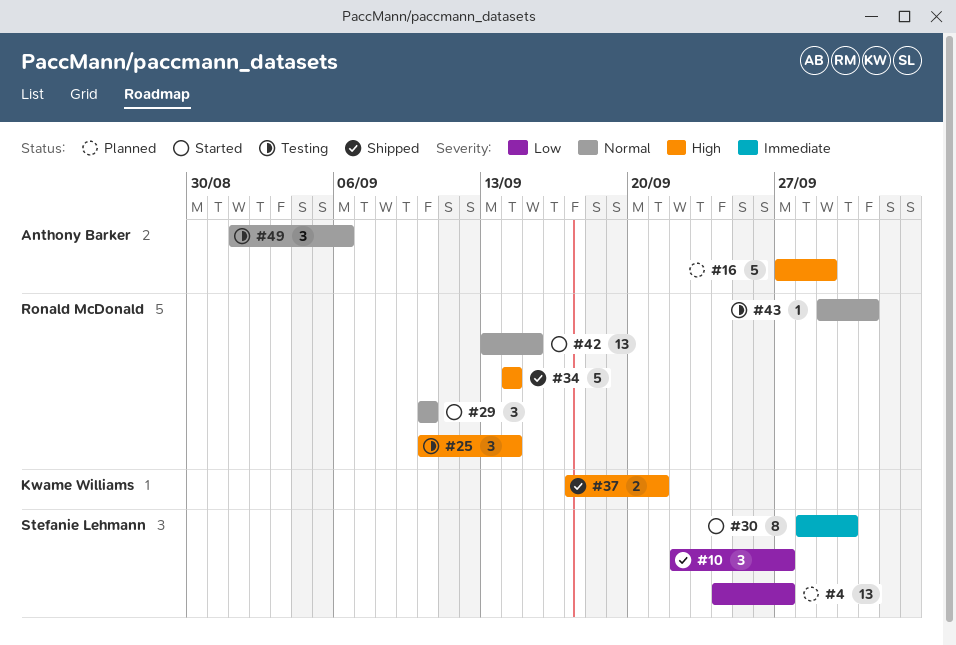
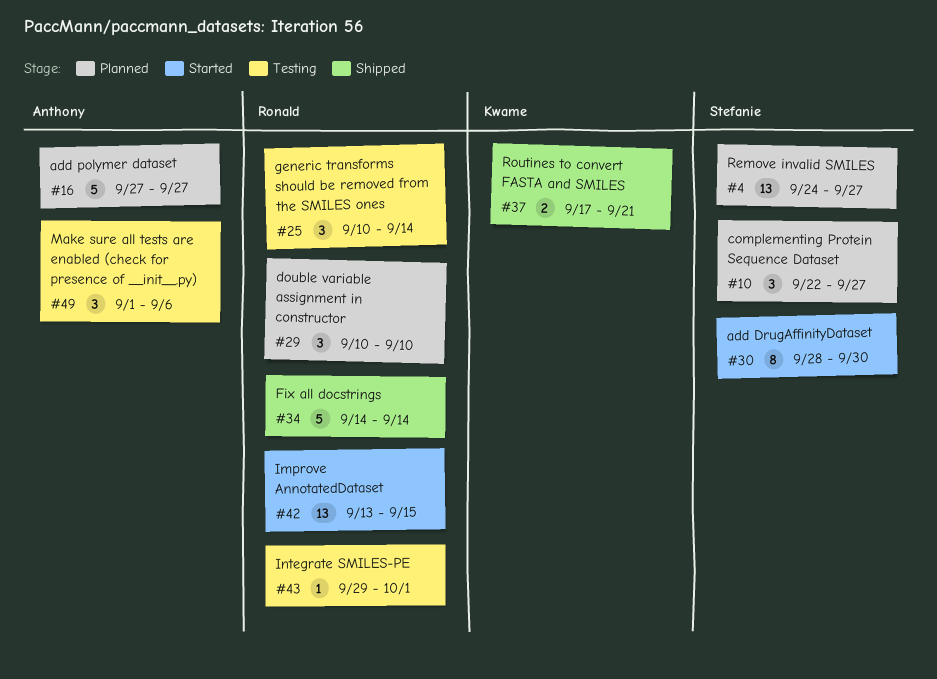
#10, status: Shipped -> Planned
#16, due: Sep 29 -> Sep 27
#29, status: Started -> Planned

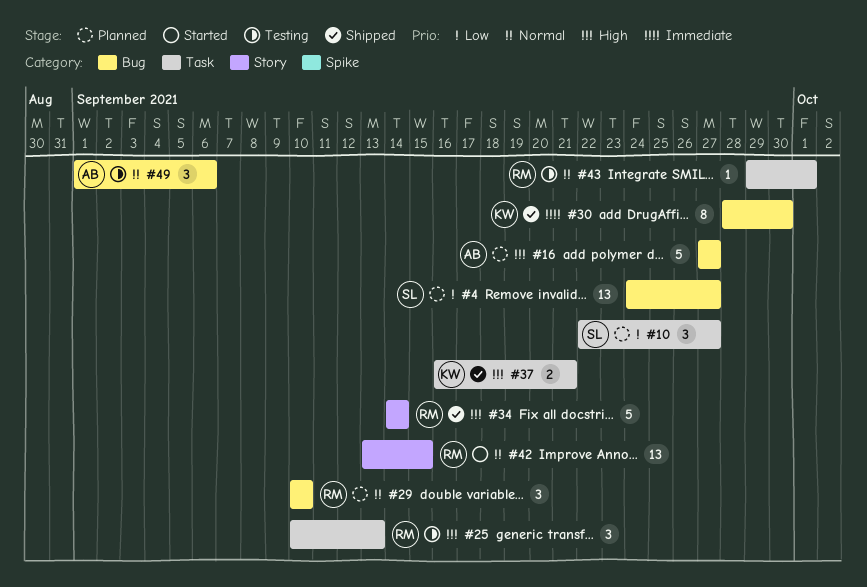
#25, due: Sep 14 -> Sep 13
#30, status: Started -> Shipped
#30, owner: Stefanie -> Kwame
#37, start: Sep 17 -> Sep 16

